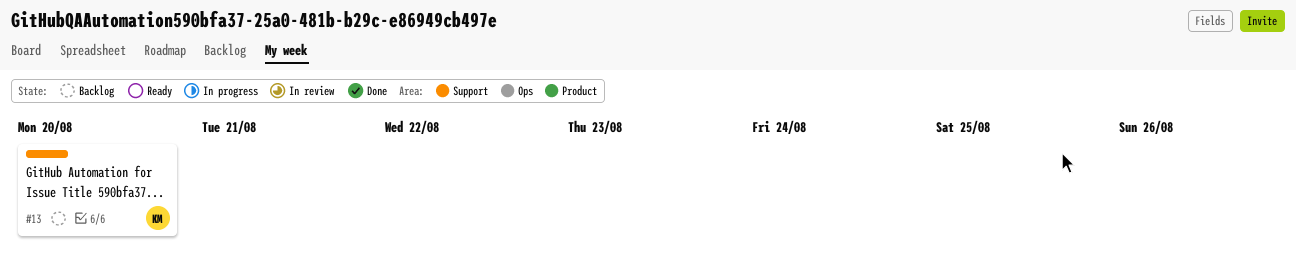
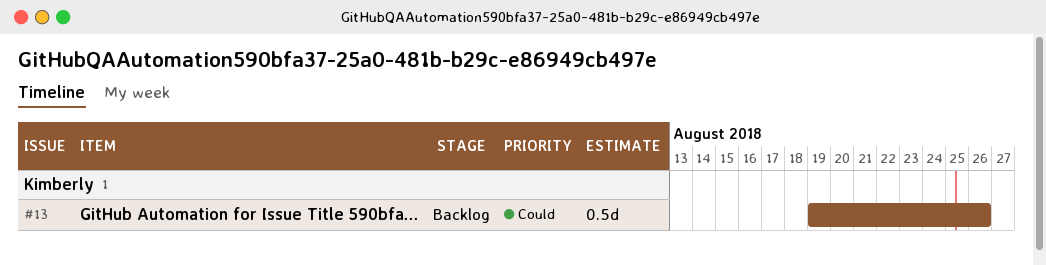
#13, due: Aug 20 -> Aug 26

